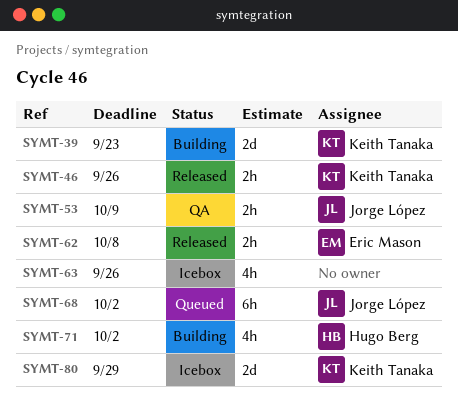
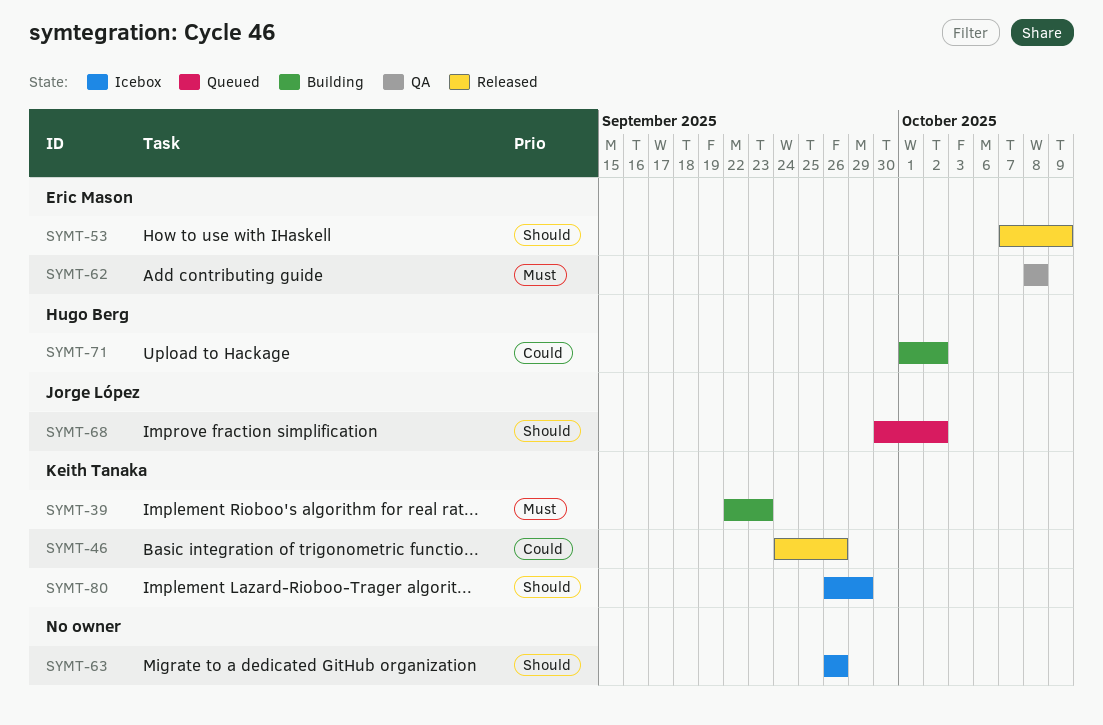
SYMT-53, status: QA -> Released
SYMT-53, owner: Jorge López -> Eric Mason
SYMT-62, status: Released -> QA

